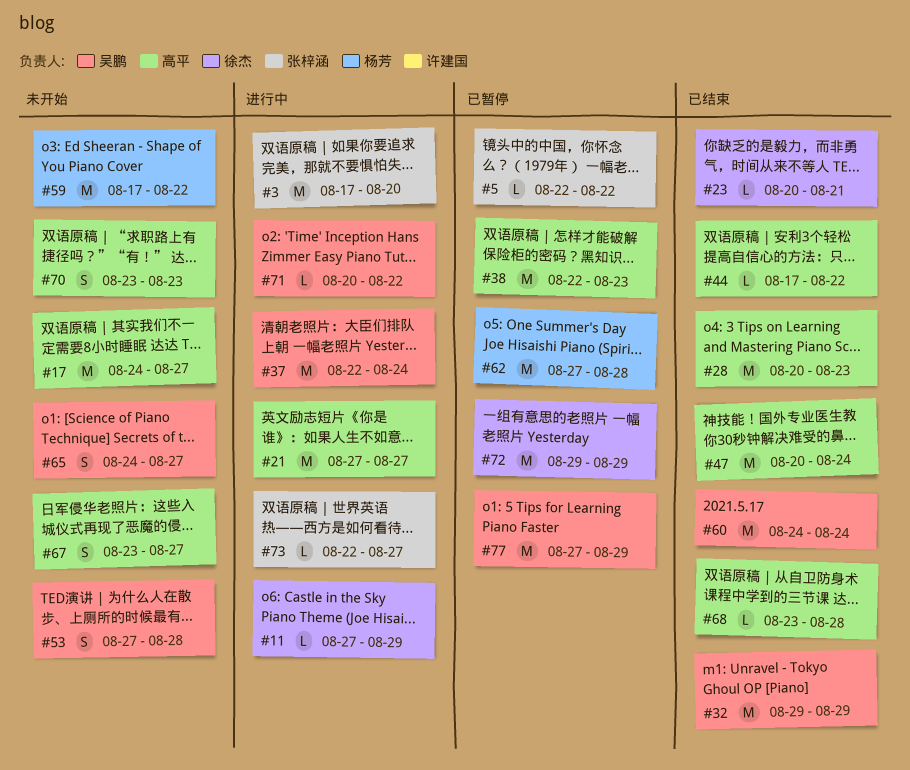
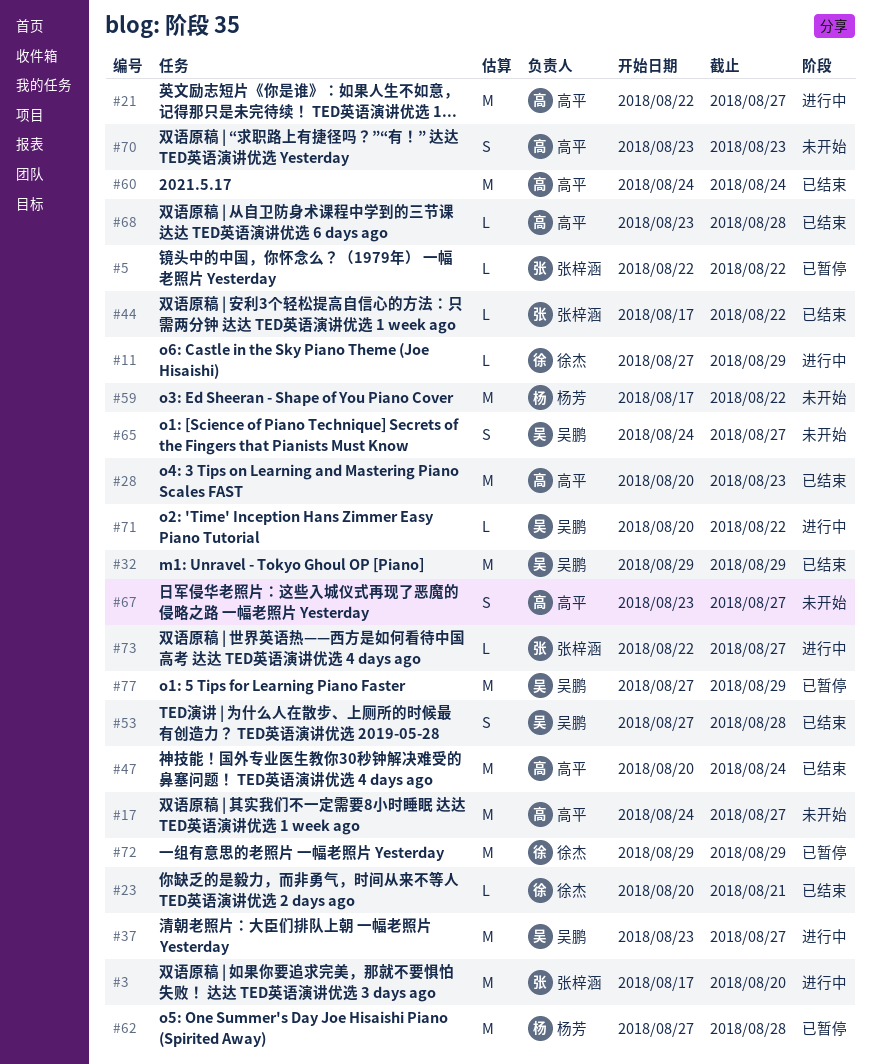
#21, start: Aug 27 -> Aug 22
#37, start: Aug 22 -> Aug 23
#37, due: Aug 24 -> Aug 27
#38: present -> none
#44, owner: 高平 -> 张梓涵
#53, status: 未开始 -> 已结束
#60, owner: 吴鹏 -> 高平

